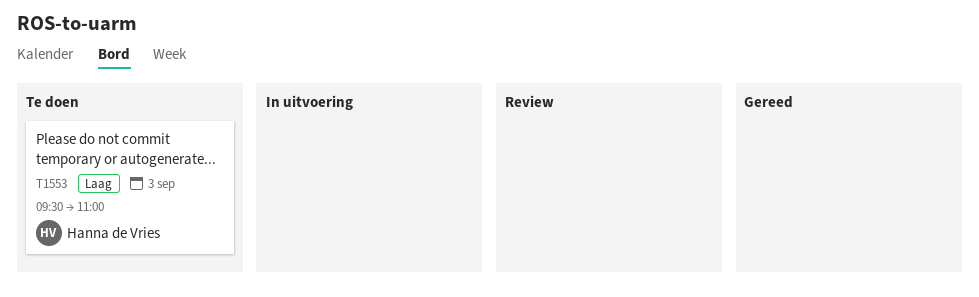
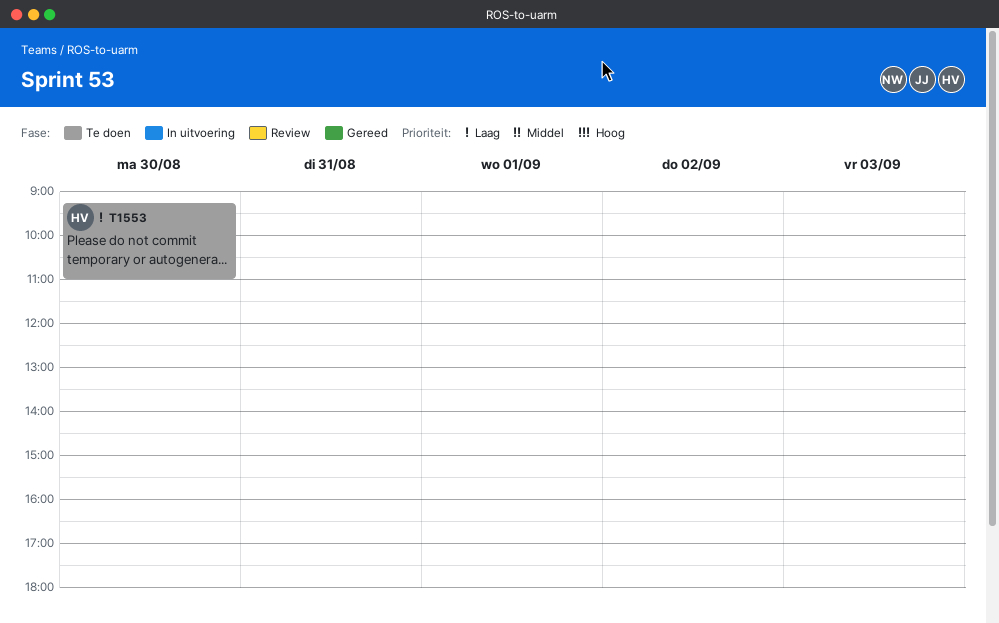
T1553, day: Sep 3 -> Aug 30
T1553, begins: 09:30 -> 09:15

